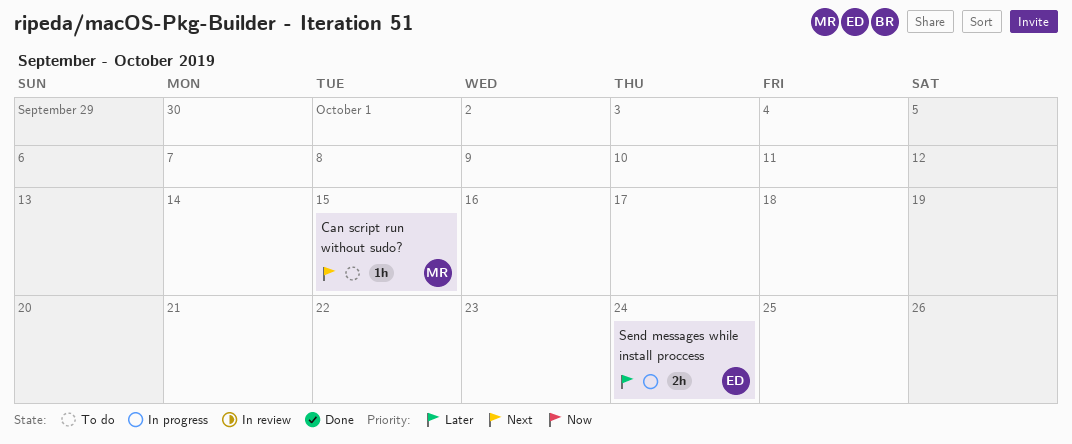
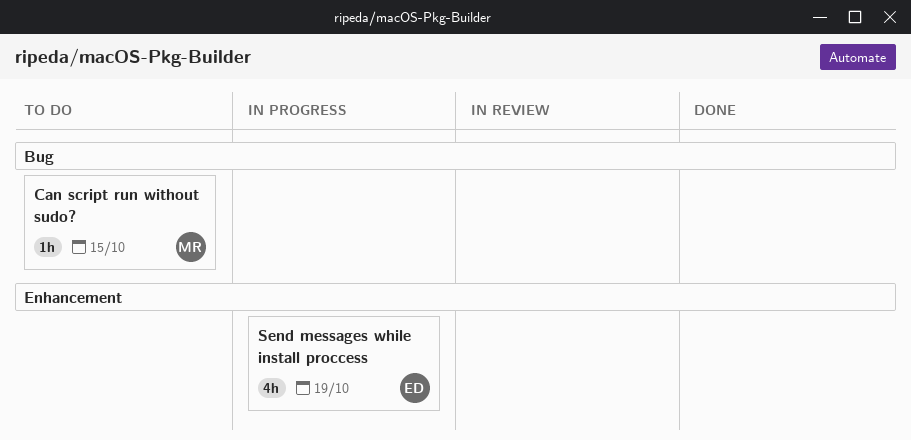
Send messages while install proccess, estimate: 2h -> 4h
Send messages while install proccess, due: Oct 24 -> Oct 19

